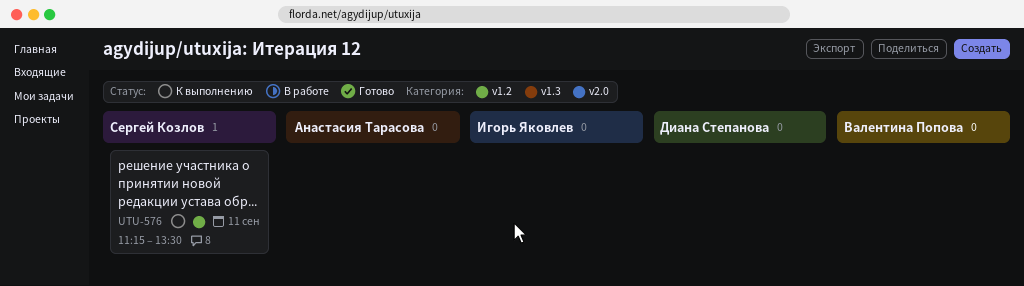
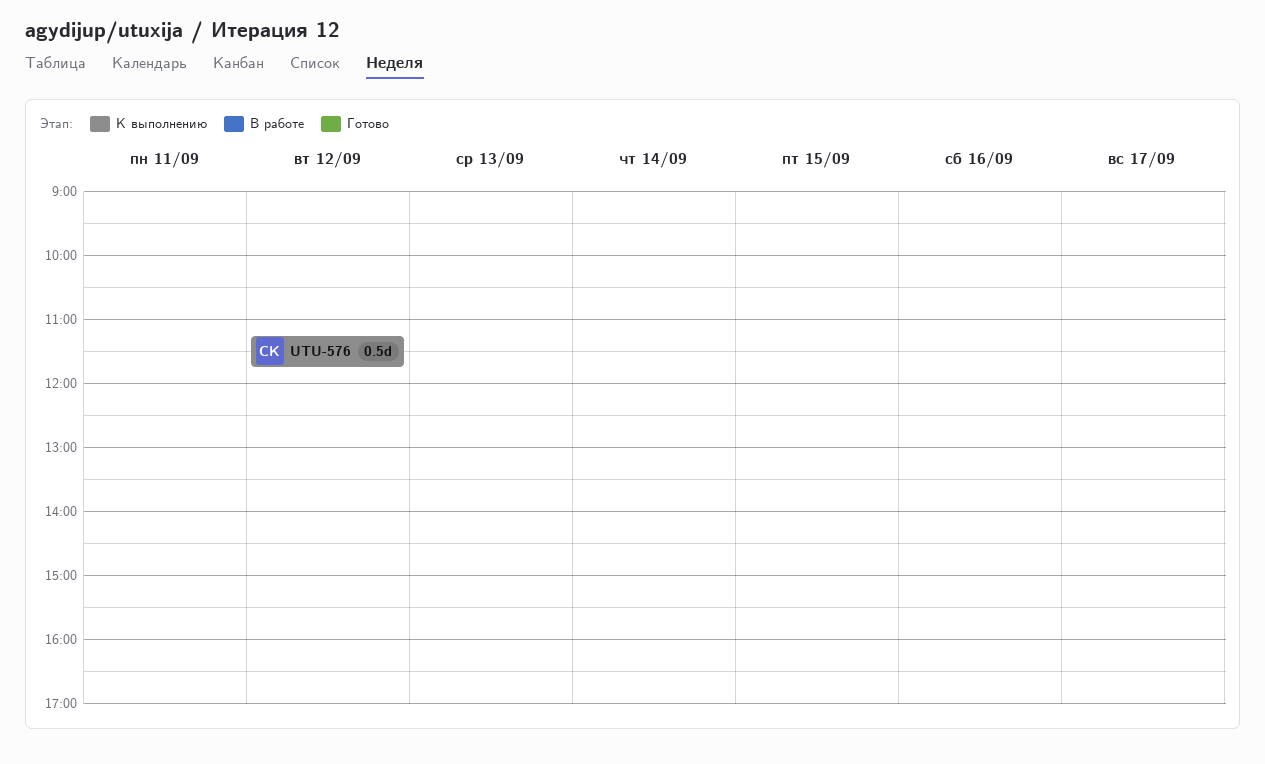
UTU-576, day: Sep 11 -> Sep 12
UTU-576, ends: 13:30 -> 11:45

